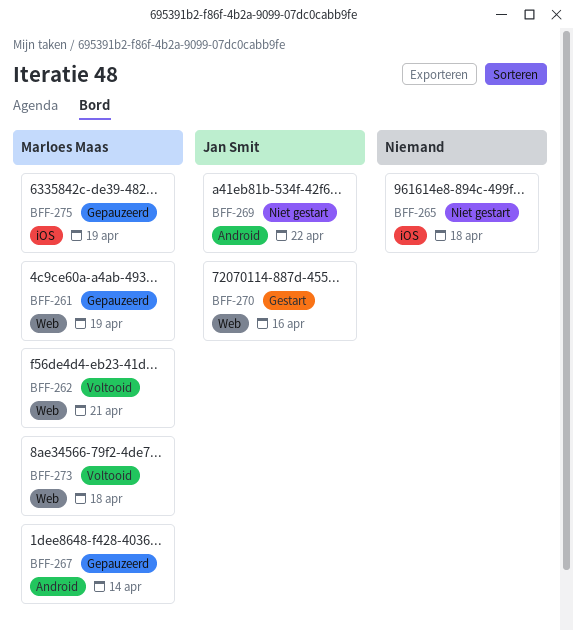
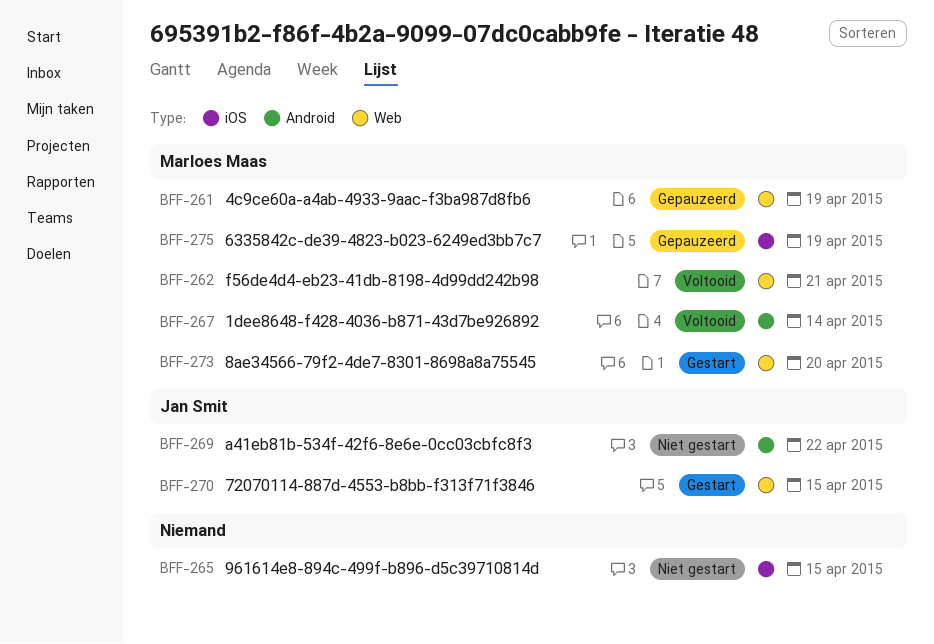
BFF-265, due: Apr 18 -> Apr 15
BFF-267, status: Gepauzeerd -> Voltooid
BFF-270, due: Apr 16 -> Apr 15
BFF-273, status: Voltooid -> Gestart
BFF-273, due: Apr 18 -> Apr 20

